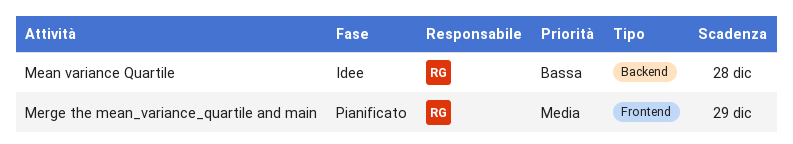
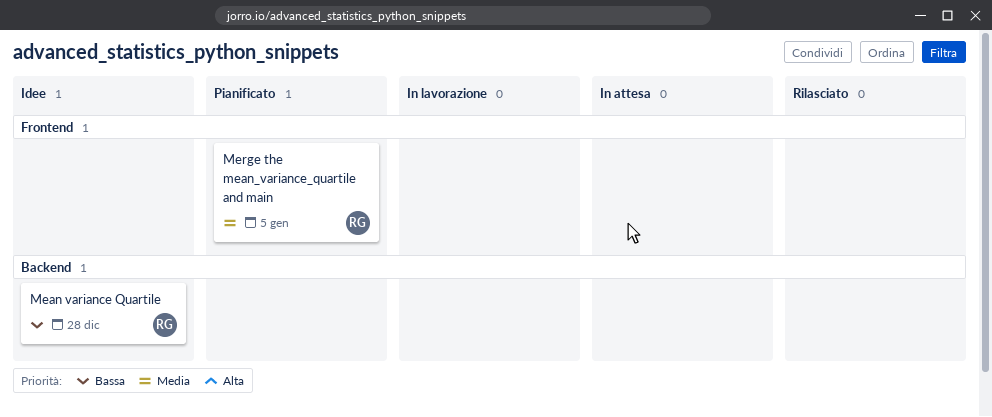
Merge the mean_variance_quartile and main, due: Dec 29 -> Jan 5

